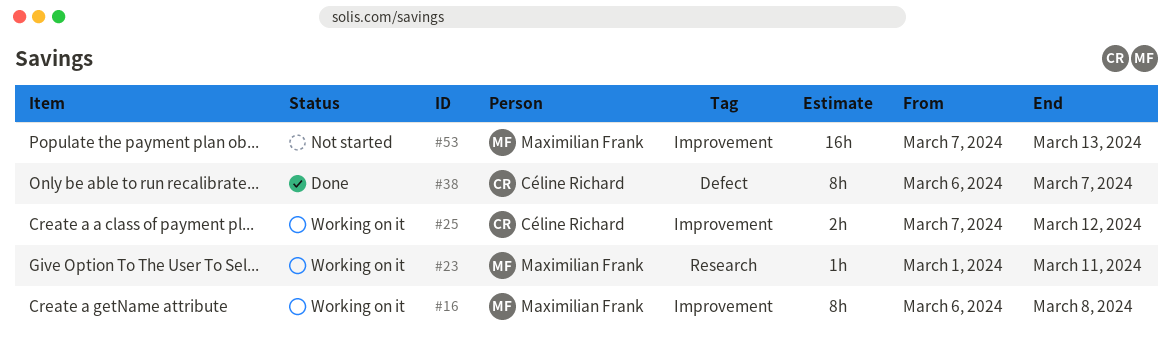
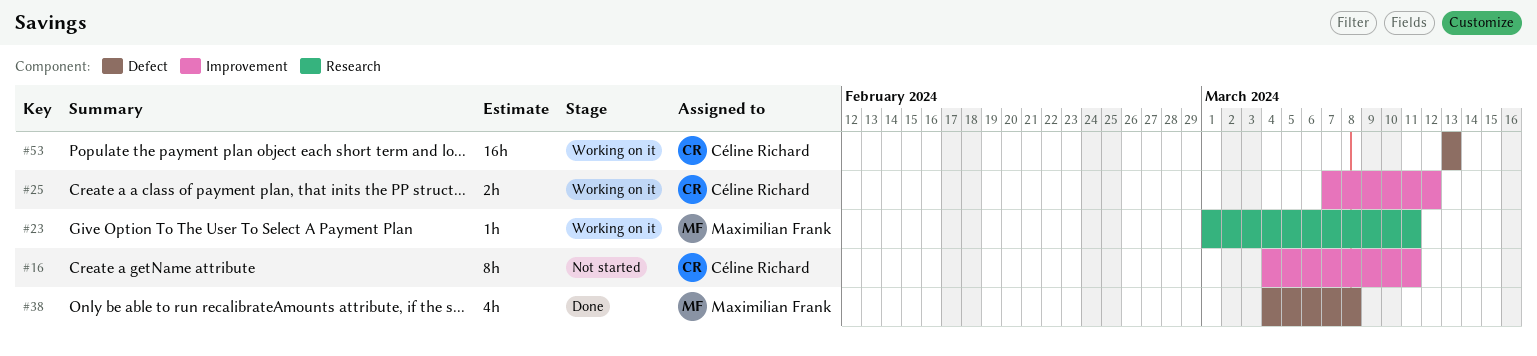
#16, status: Working on it -> Not started
#16, owner: Maximilian Frank -> Céline Richard
#16, start: Mar 6 -> Mar 4
#16, due: Mar 8 -> Mar 11
#38, owner: Céline Richard -> Maximilian Frank
#38, estimate: 8h -> 4h
#38, start: Mar 6 -> Mar 4
#38, due: Mar 7 -> Mar 8
#53, status: Not started -> Working on it
#53, owner: Maximilian Frank -> Céline Richard
#53, label: Improvement -> Defect
#53, start: Mar 7 -> Mar 13

